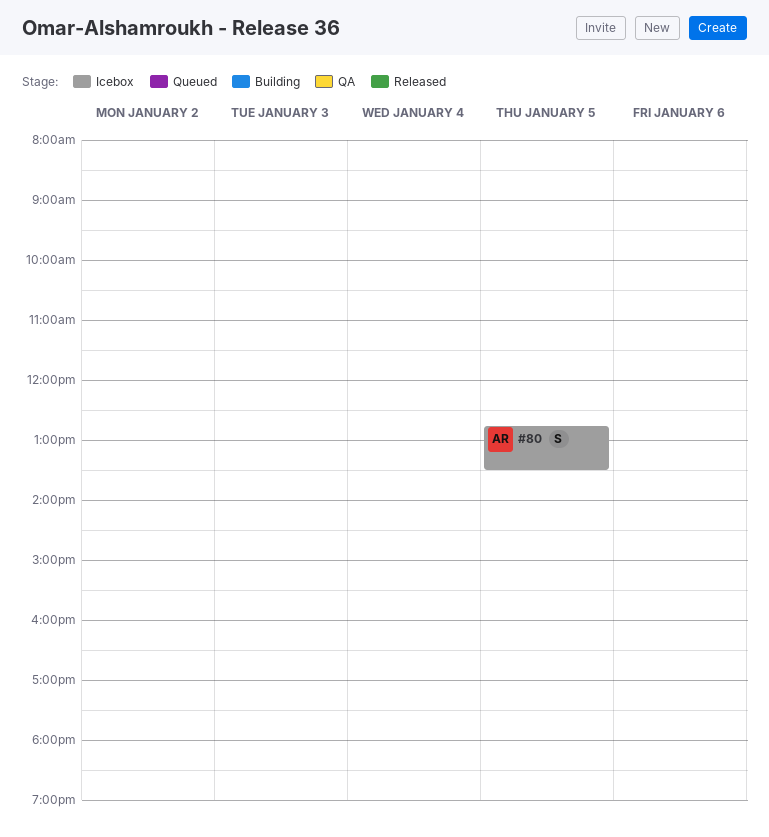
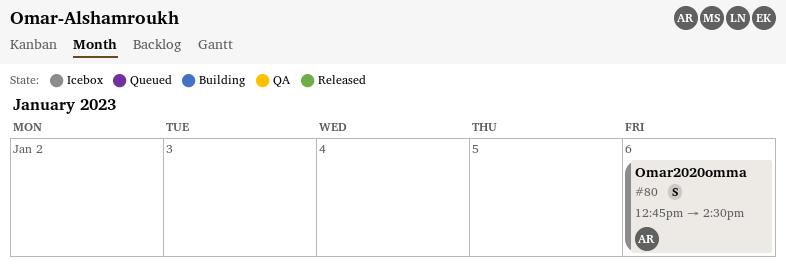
#80, day: Jan 5 -> Jan 6
#80, ends: 13:30 -> 14:30

